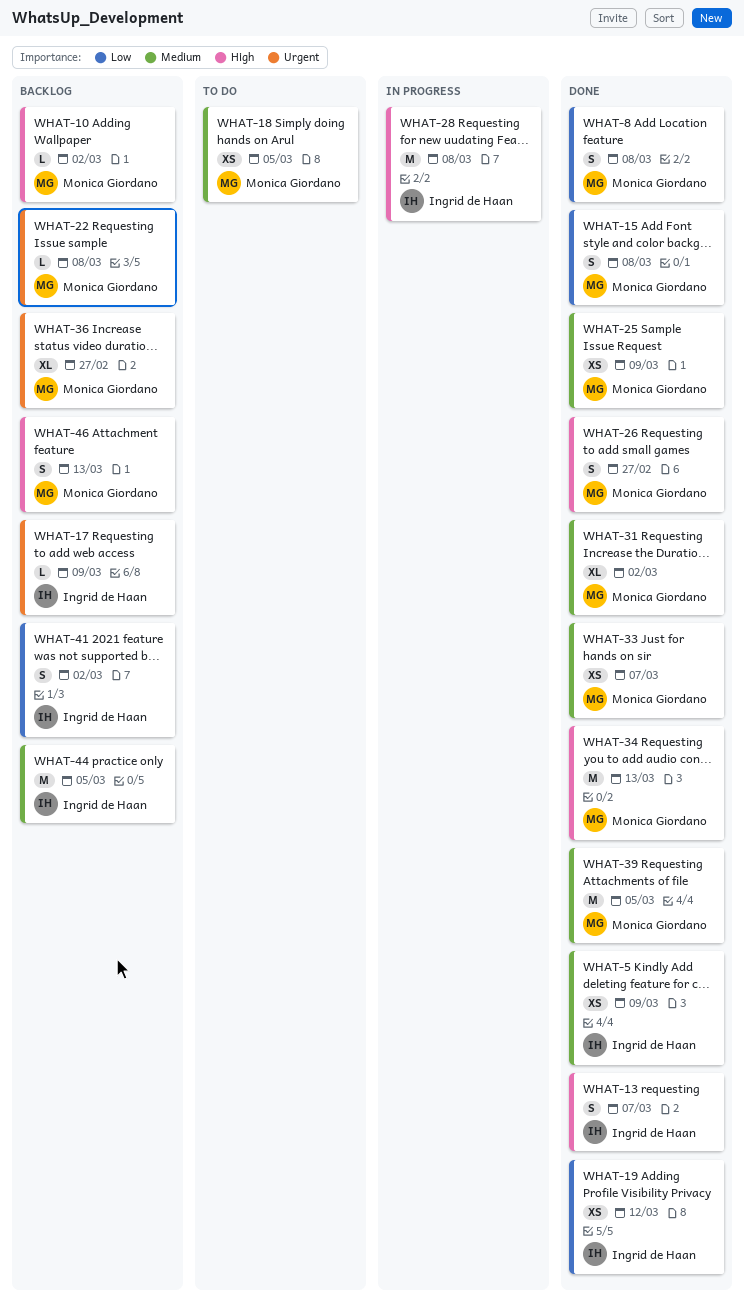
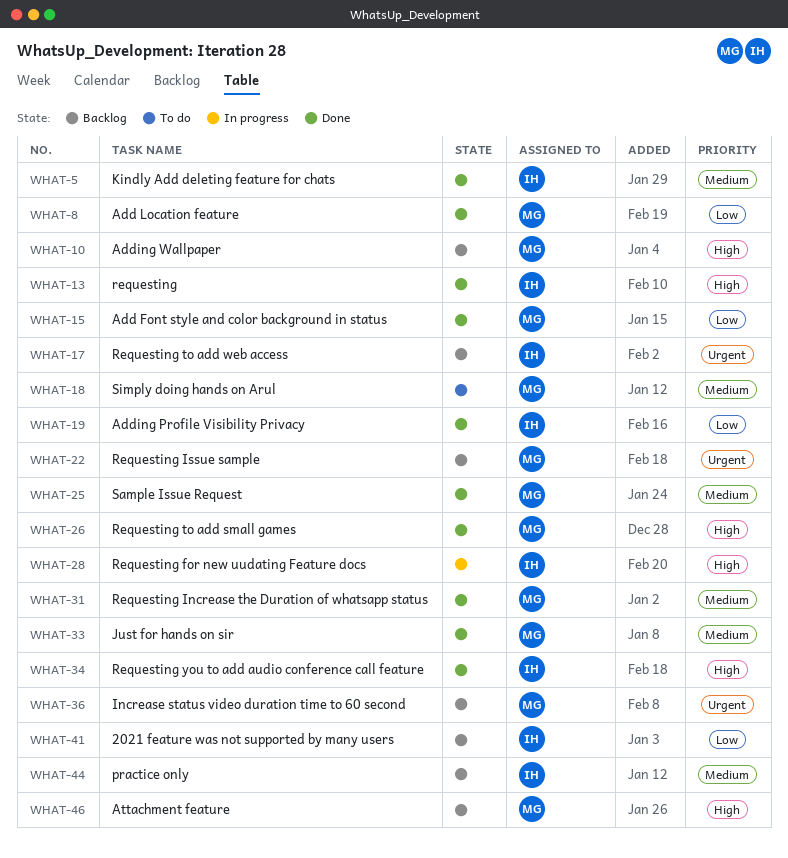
WHAT-34, owner: Monica Giordano -> Ingrid de Haan
WHAT-39: present -> none

